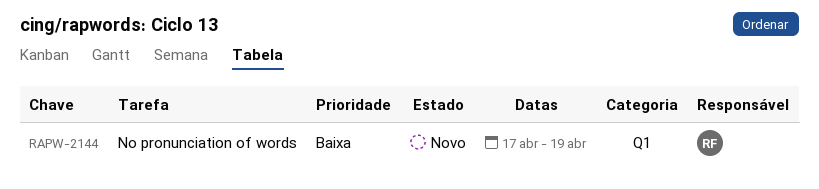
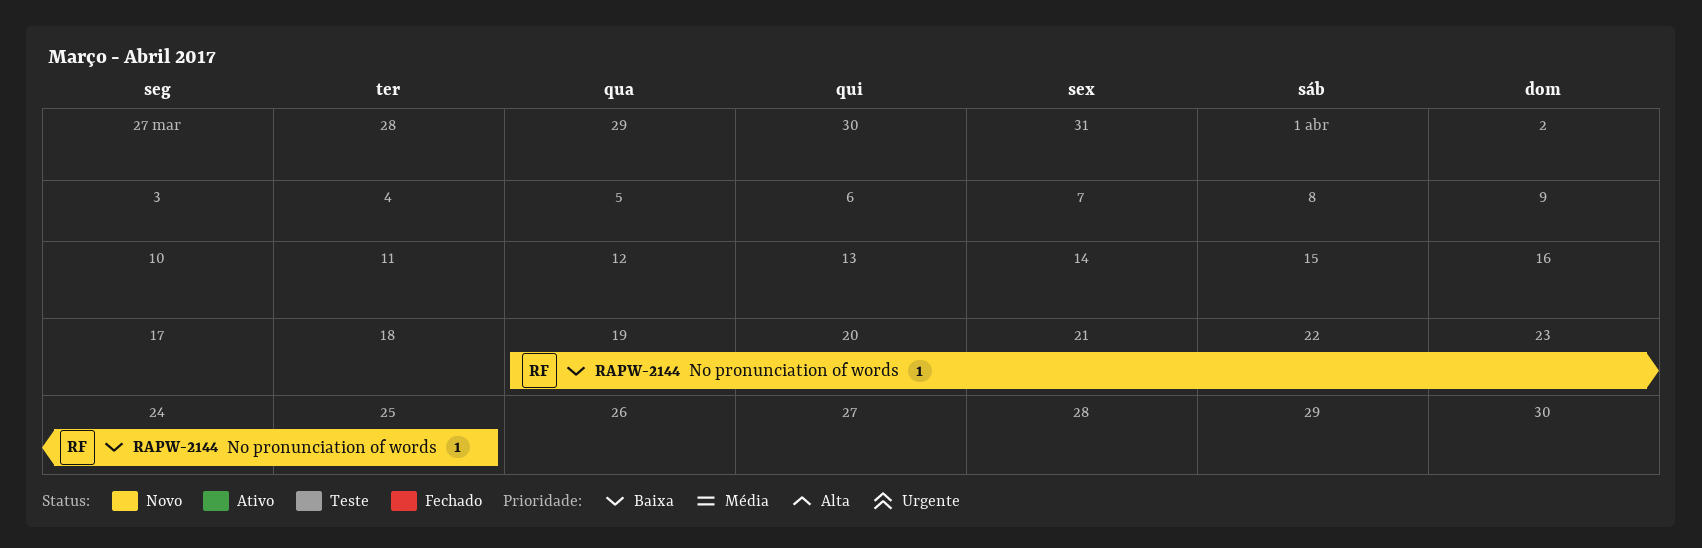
RAPW-2144, start: Apr 17 -> Apr 19
RAPW-2144, due: Apr 19 -> Apr 25

